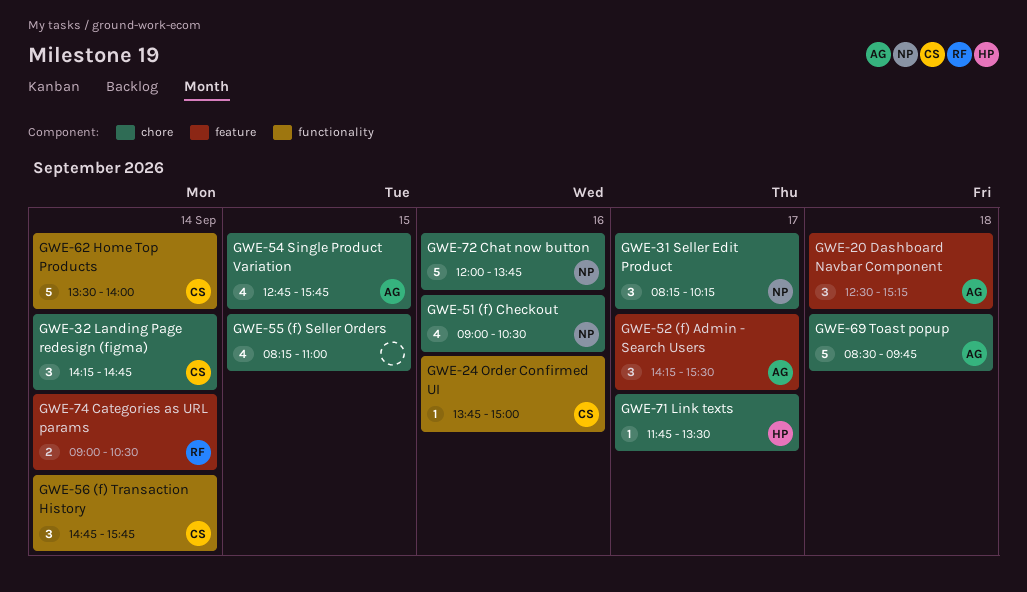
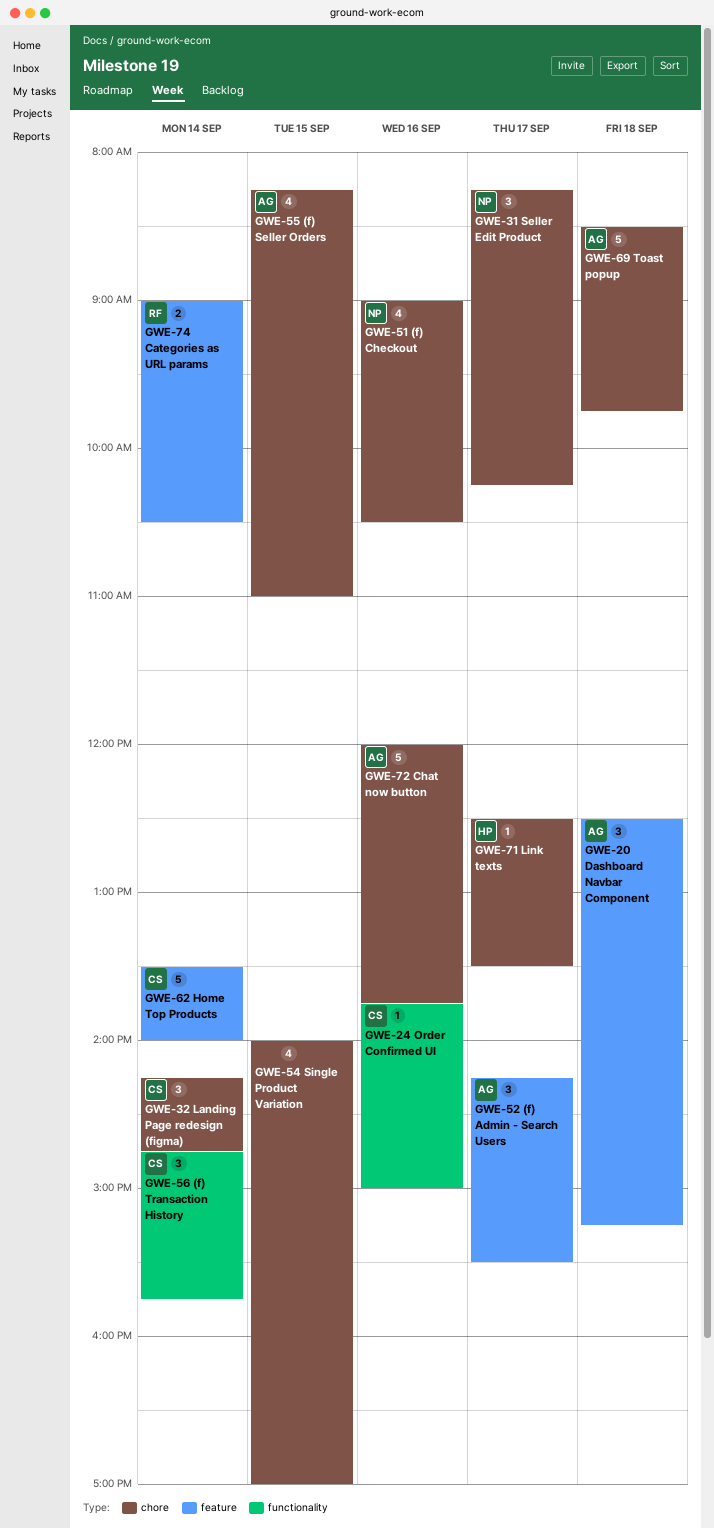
GWE-54 Single Product Variation, owner: AG -> none
GWE-54 Single Product Variation, begins: 12:45 -> 14:00
GWE-54 Single Product Variation, ends: 15:45 -> 17:00
GWE-55 (f) Seller Orders, owner: none -> AG
GWE-62 Home Top Products, label: functionality -> feature
GWE-71 Link texts, begins: 11:45 -> 12:30
GWE-72 Chat now button, owner: NP -> AG

